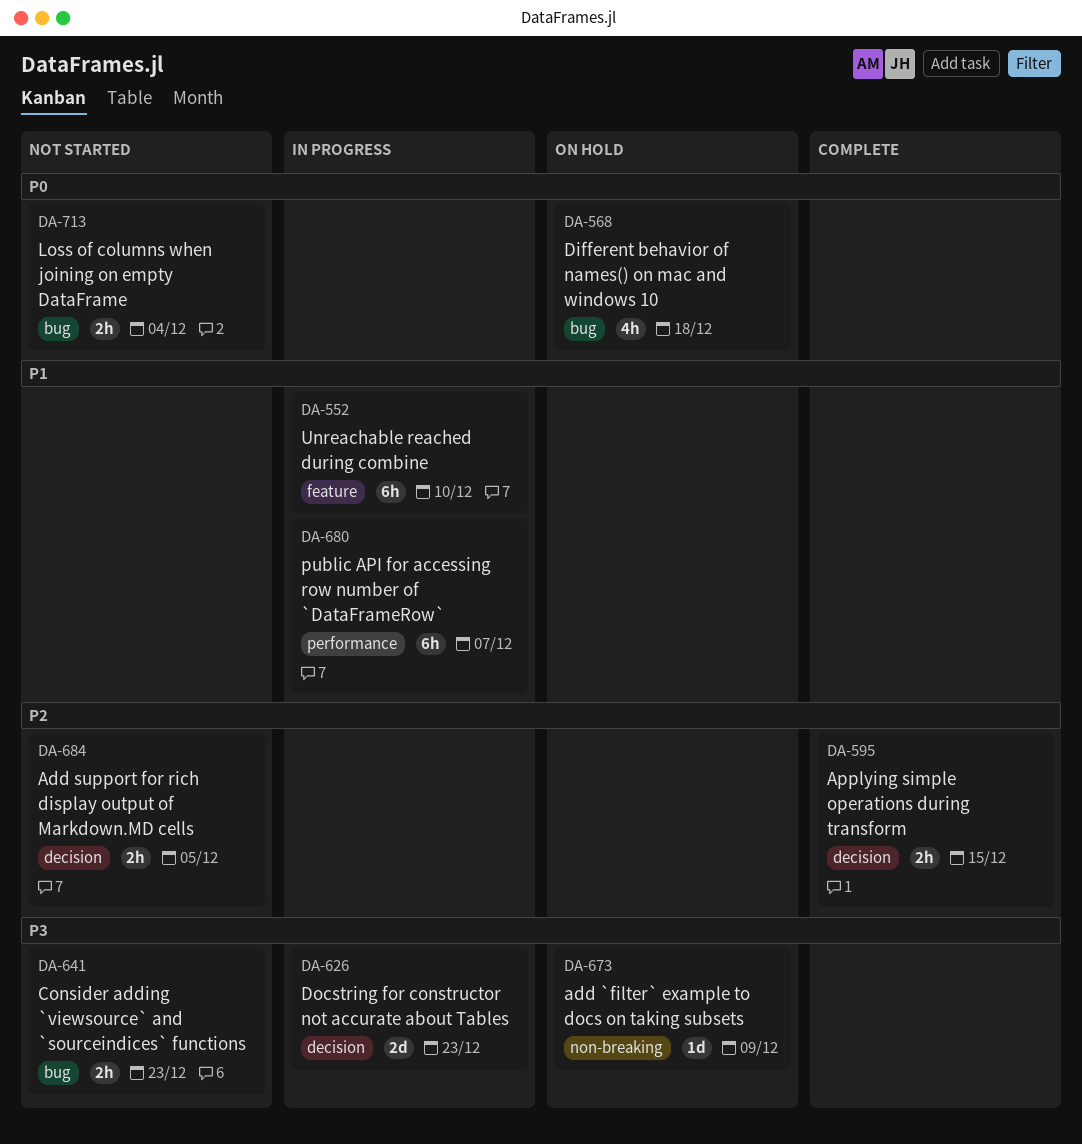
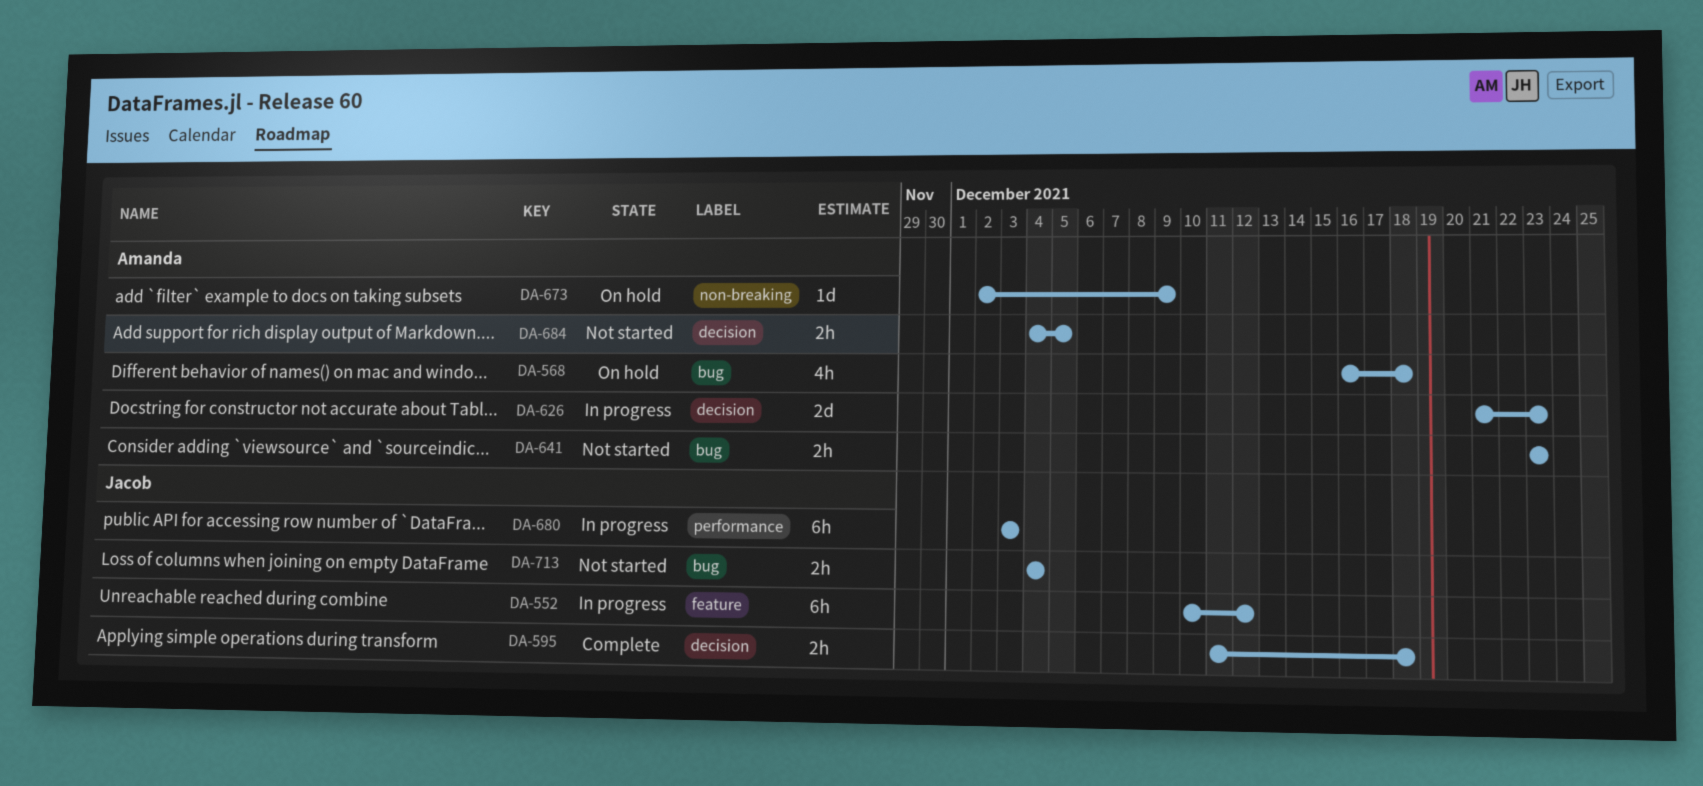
DA-552, due: Dec 10 -> Dec 12
DA-595, due: Dec 15 -> Dec 18
DA-680, due: Dec 7 -> Dec 3

